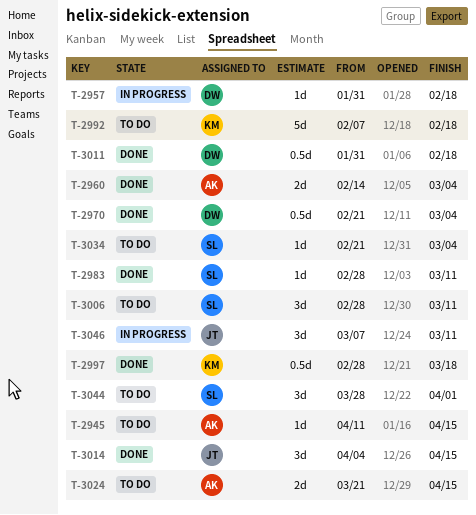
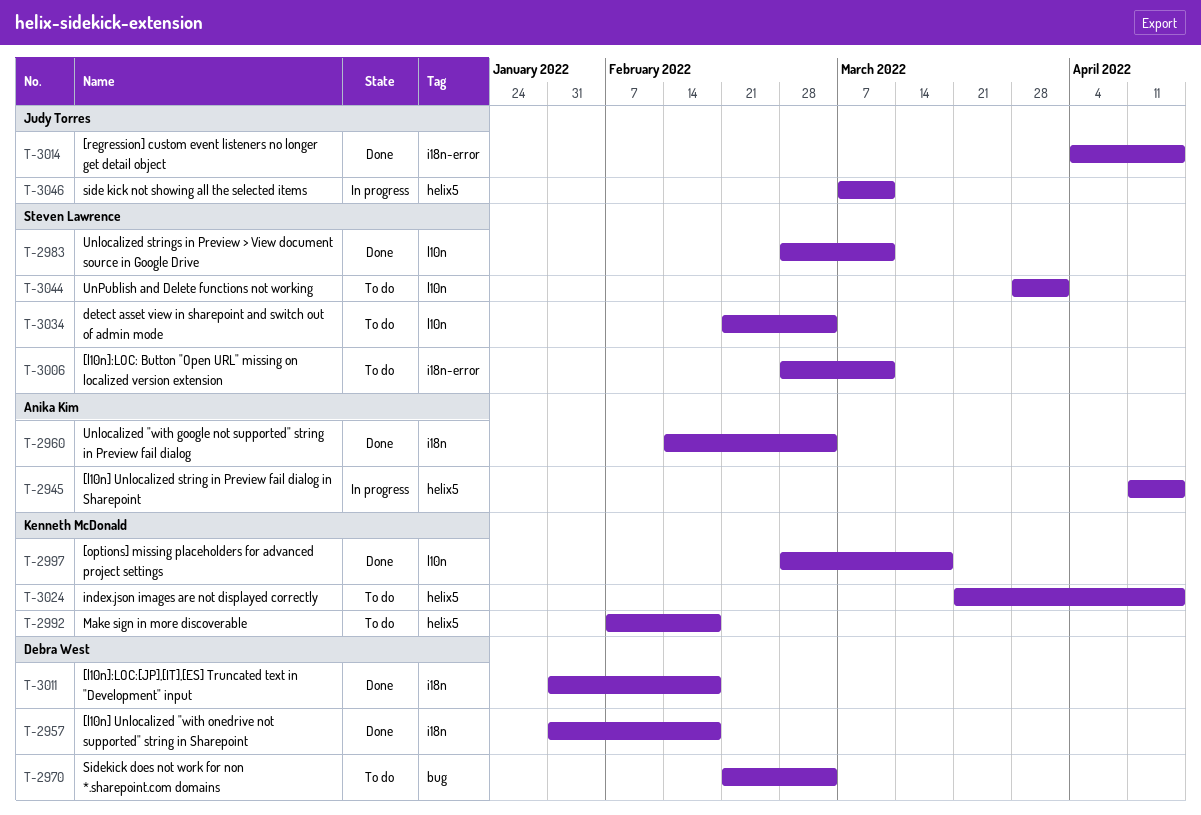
T-2945, status: To do -> In progress
T-2957, status: In progress -> Done
T-2970, status: Done -> To do
T-3024, owner: Anika Kim -> Kenneth McDonald

